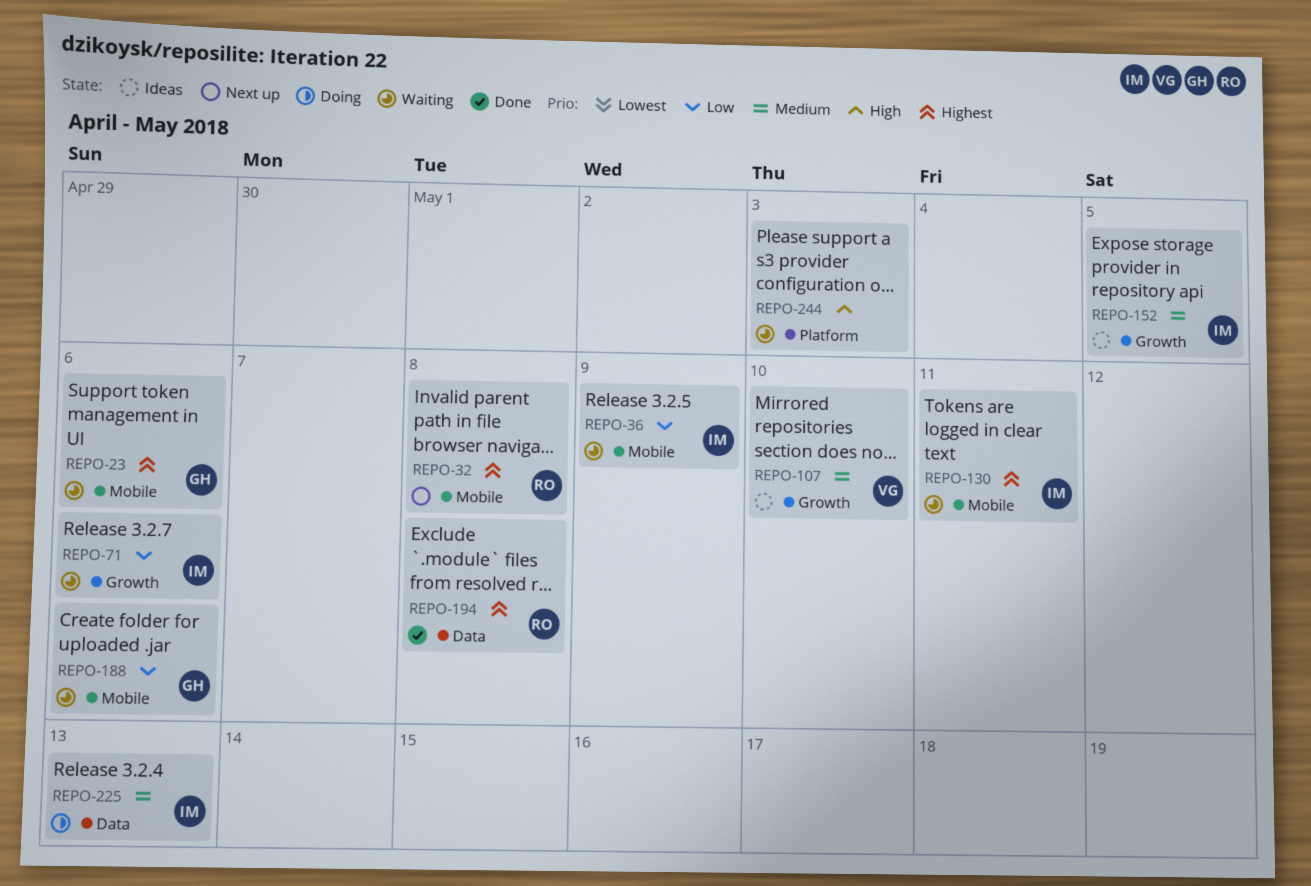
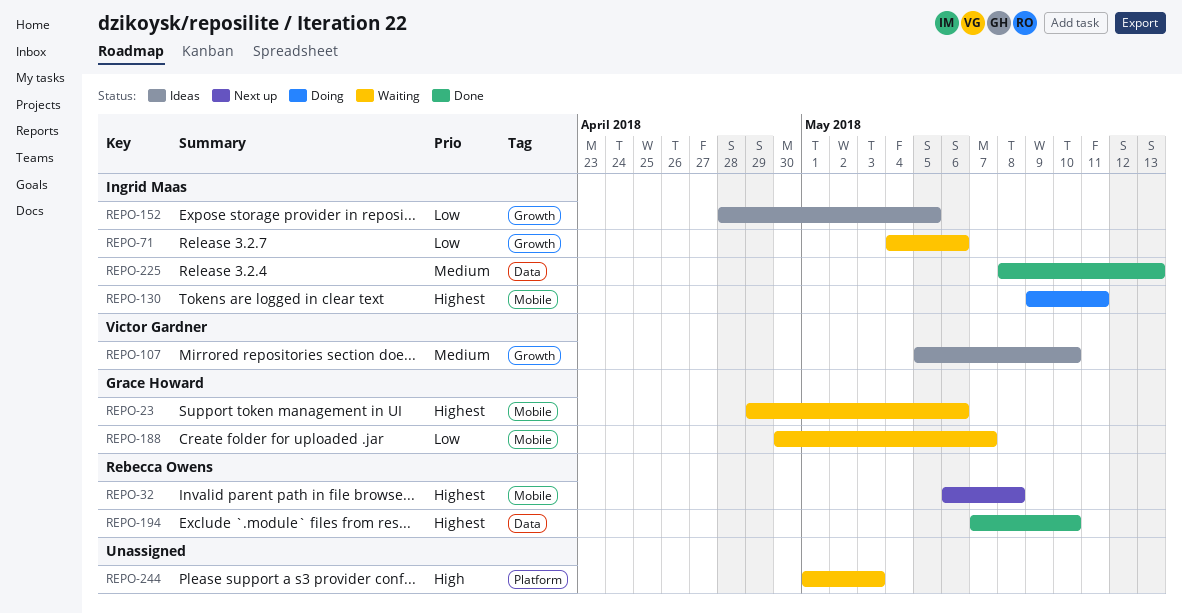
REPO-36: present -> none
REPO-130, status: Waiting -> Doing
REPO-152, priority: Medium -> Low
REPO-188, due: May 6 -> May 7
REPO-194, due: May 8 -> May 10
REPO-225, status: Doing -> Done

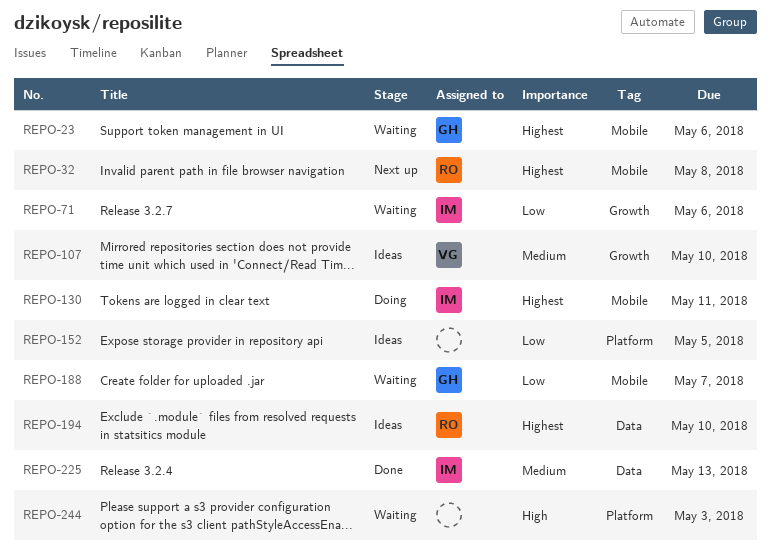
REPO-152, owner: Ingrid Maas -> none
REPO-152, label: Growth -> Platform
REPO-194, status: Done -> Ideas

